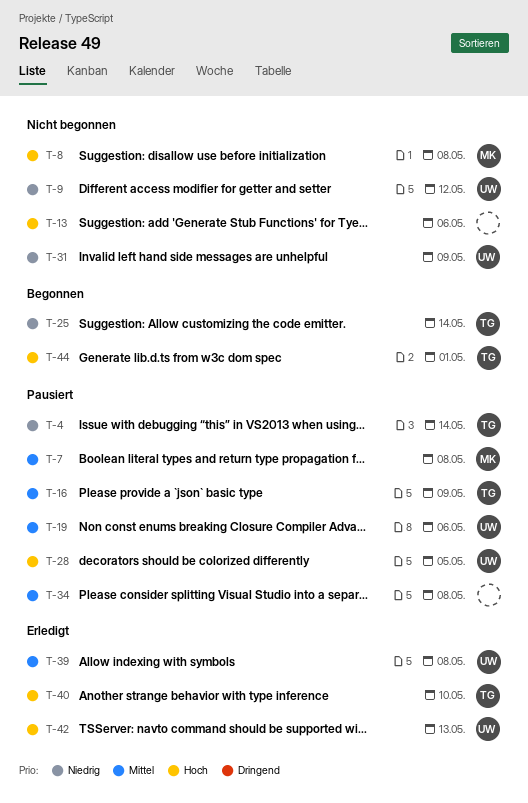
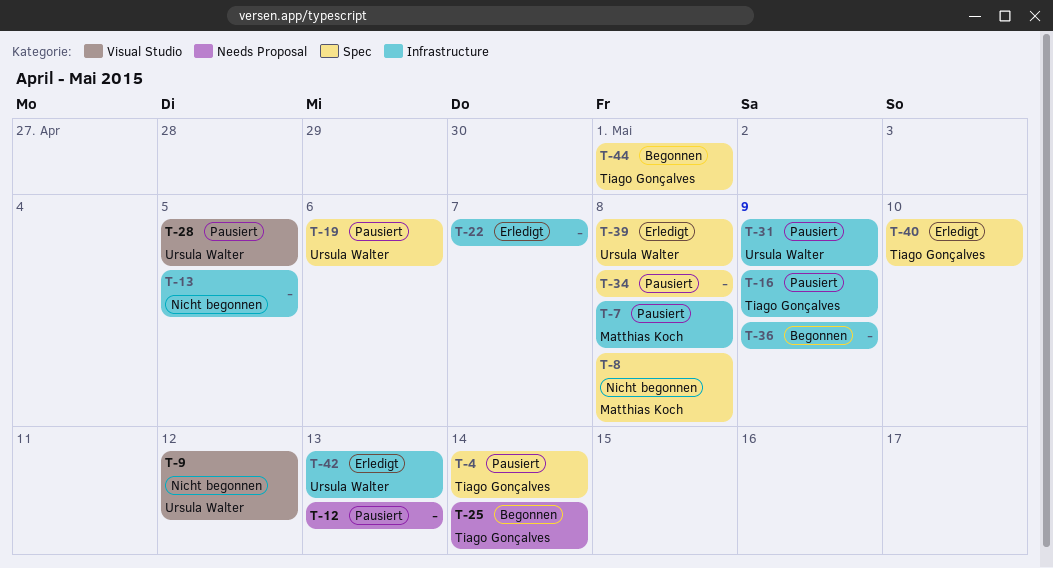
T-12: none -> present
T-13, due: May 6 -> May 5
T-22: none -> present
T-31, status: Nicht begonnen -> Pausiert
T-36: none -> present

